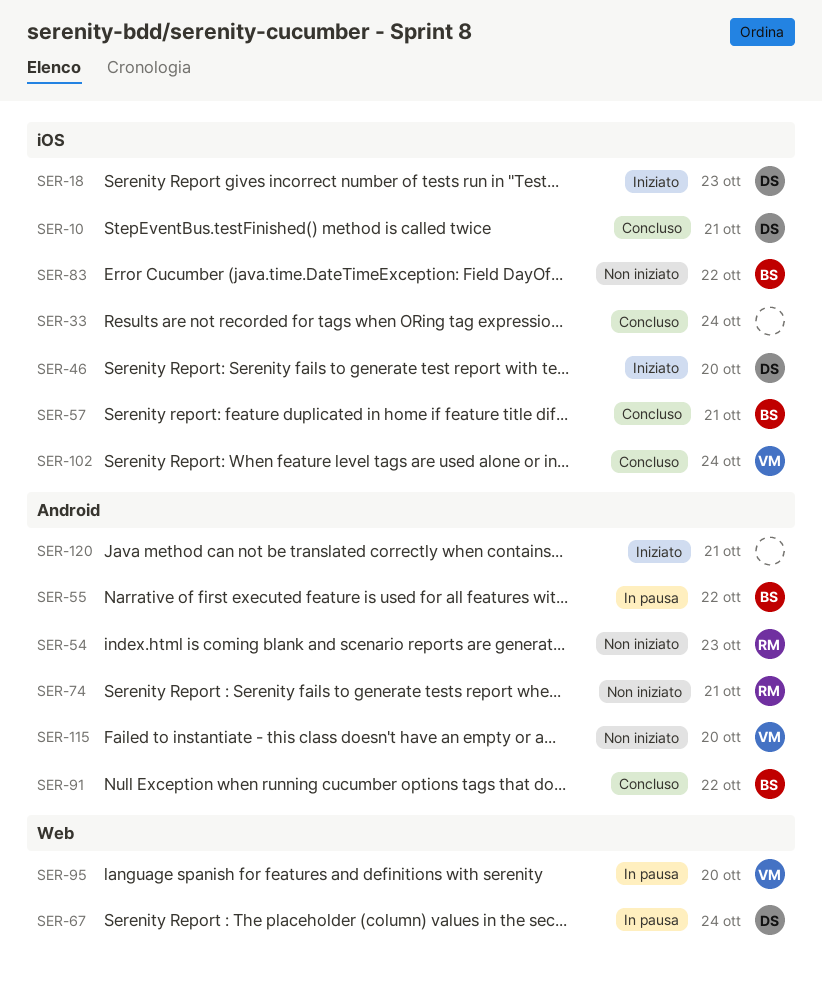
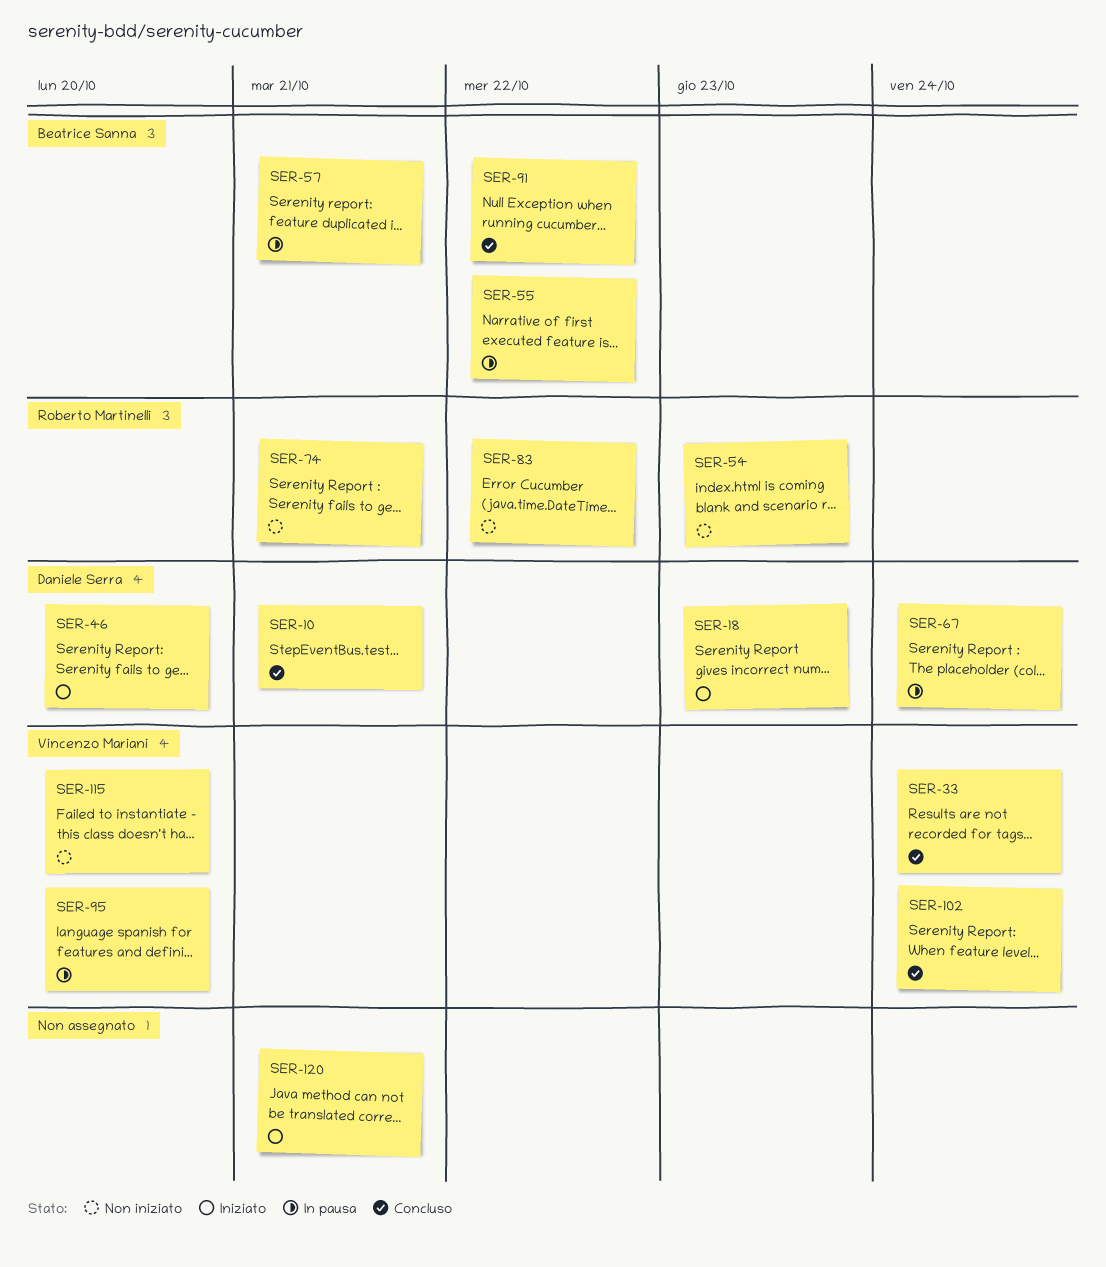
SER-33, owner: none -> Vincenzo Mariani
SER-57, status: Concluso -> In pausa
SER-83, owner: Beatrice Sanna -> Roberto Martinelli

